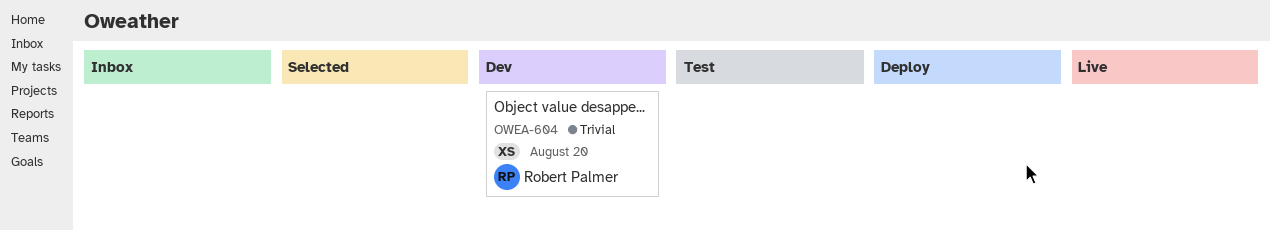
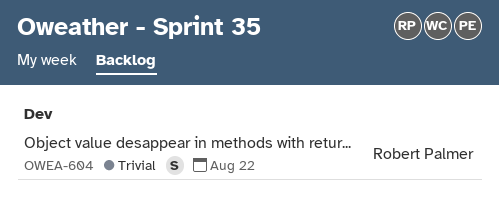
OWEA-604, estimate: XS -> S
OWEA-604, due: Aug 20 -> Aug 22

